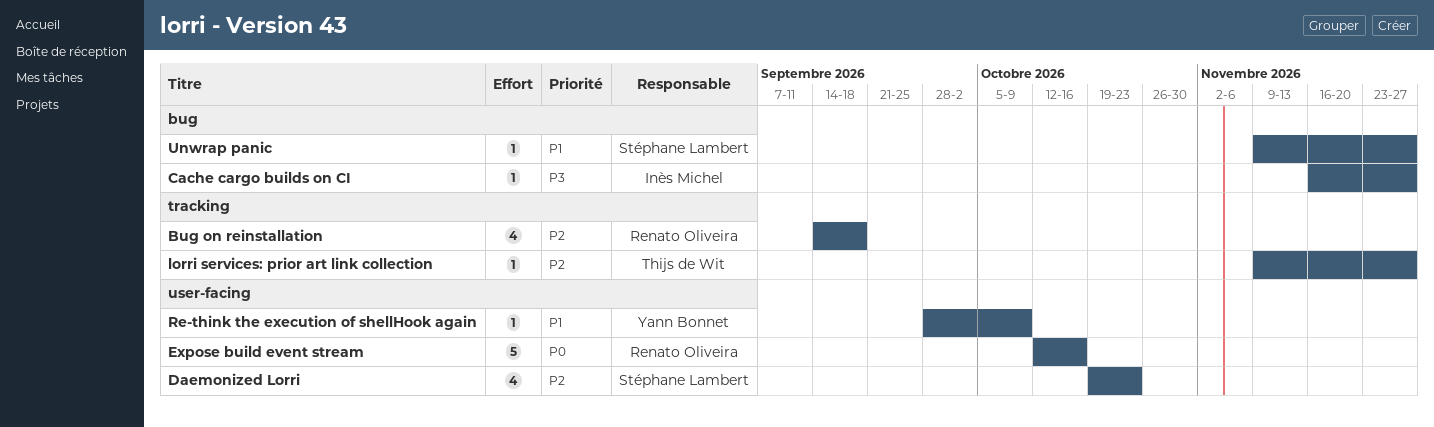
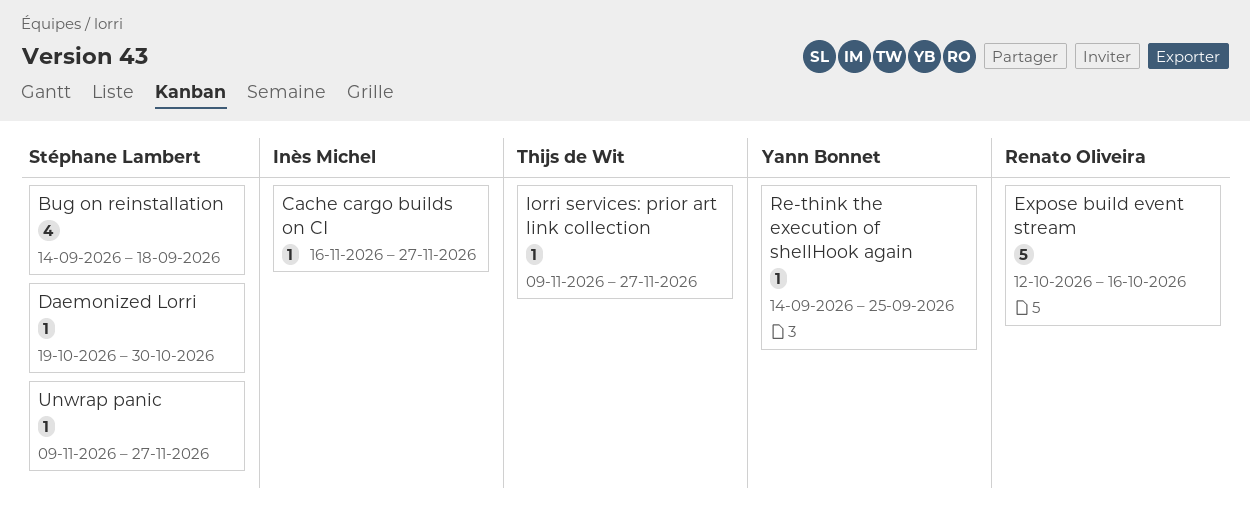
Bug on reinstallation, owner: Renato Oliveira -> Stéphane Lambert
Daemonized Lorri, estimate: 4 -> 1
Daemonized Lorri, due: Oct 23 -> Oct 30
Re-think the execution of shellHook again, start: Sep 28 -> Sep 14
Re-think the execution of shellHook again, due: Oct 9 -> Sep 25

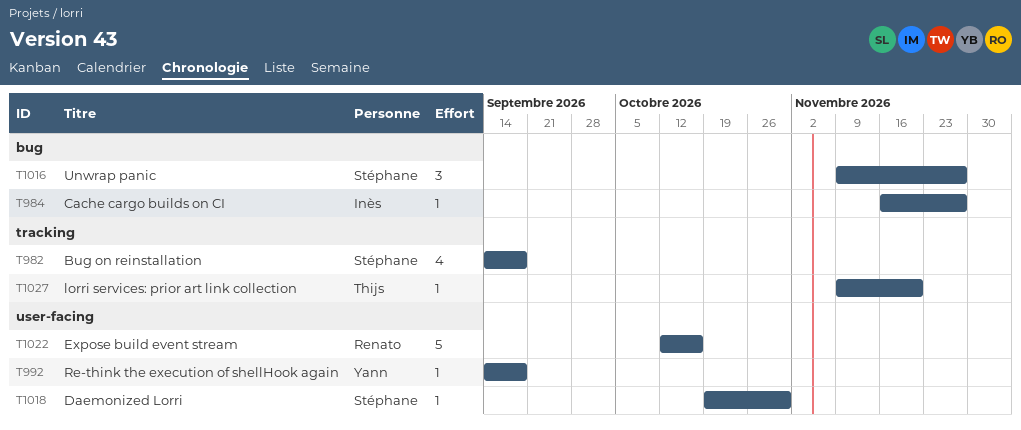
lorri services: prior art link collection, due: Nov 27 -> Nov 20
Re-think the execution of shellHook again, due: Sep 25 -> Sep 18
Unwrap panic, estimate: 1 -> 3

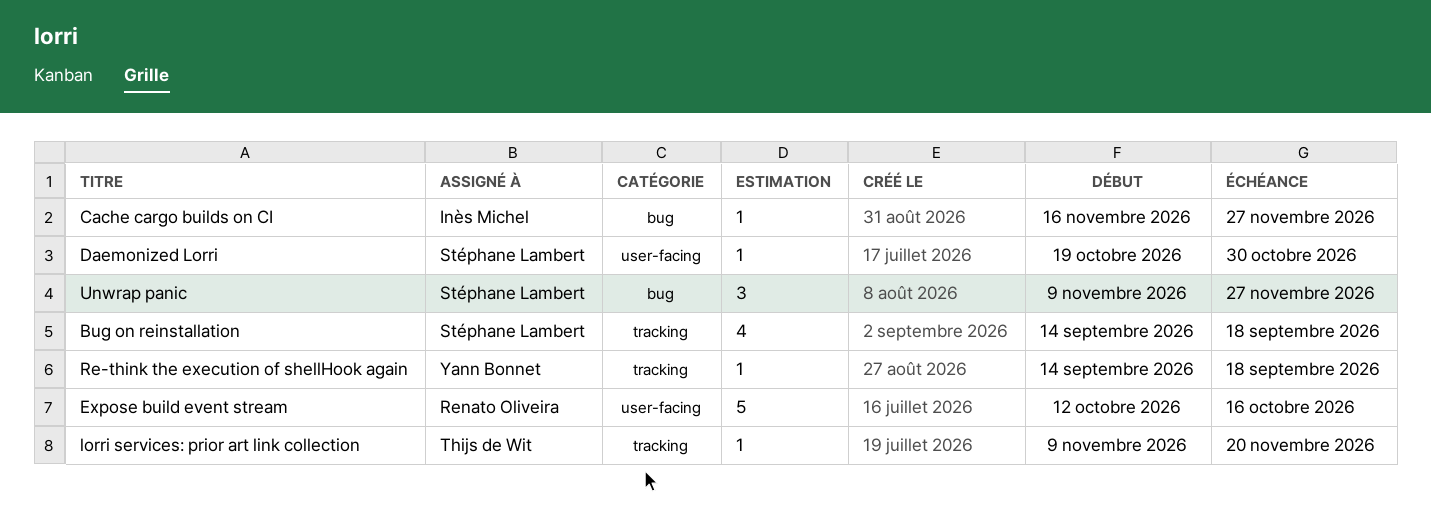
Re-think the execution of shellHook again, label: user-facing -> tracking

